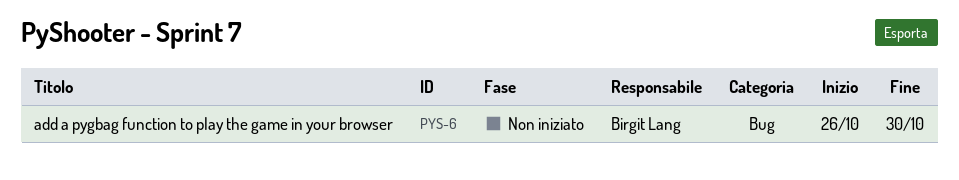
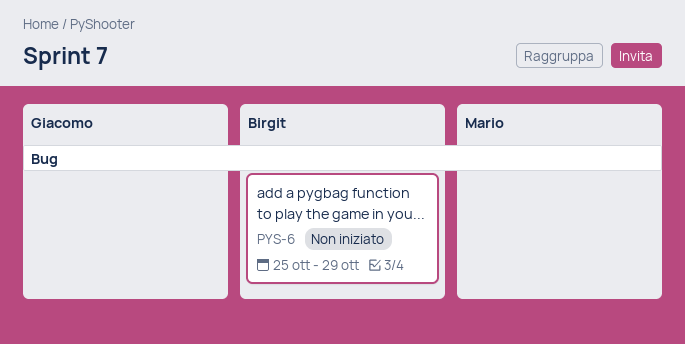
PYS-6, start: Oct 26 -> Oct 25
PYS-6, due: Oct 30 -> Oct 29

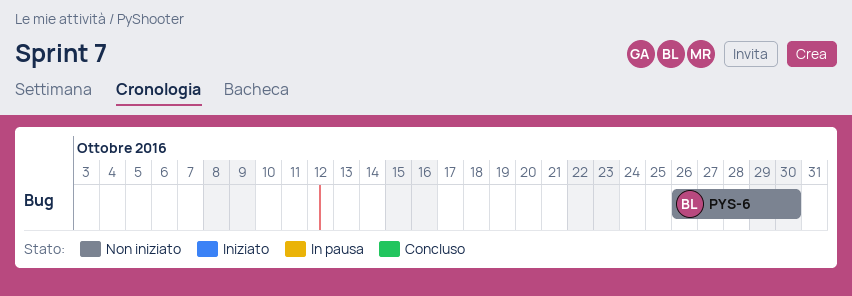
PYS-6, start: Oct 25 -> Oct 26
PYS-6, due: Oct 29 -> Oct 30

